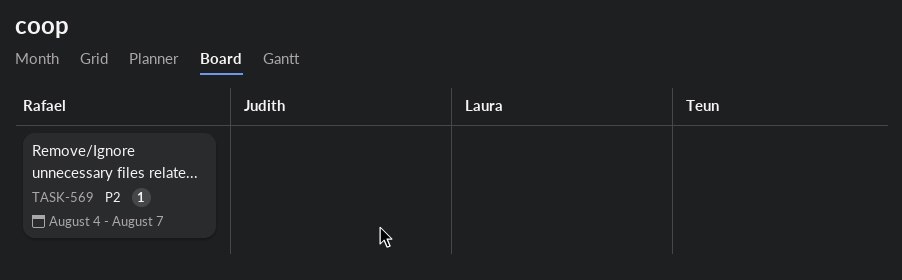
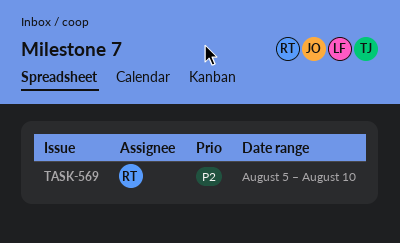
TASK-569, start: Aug 4 -> Aug 5
TASK-569, due: Aug 7 -> Aug 10

